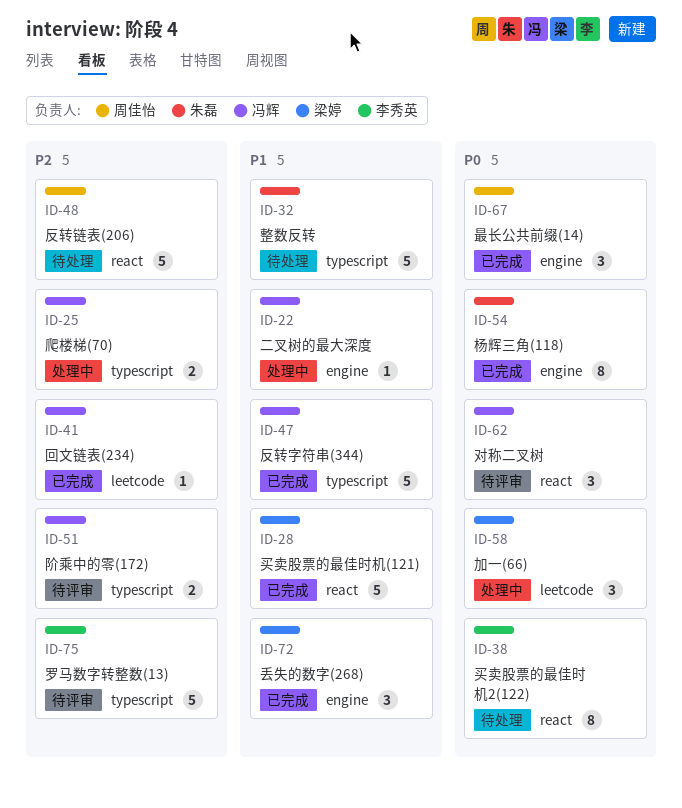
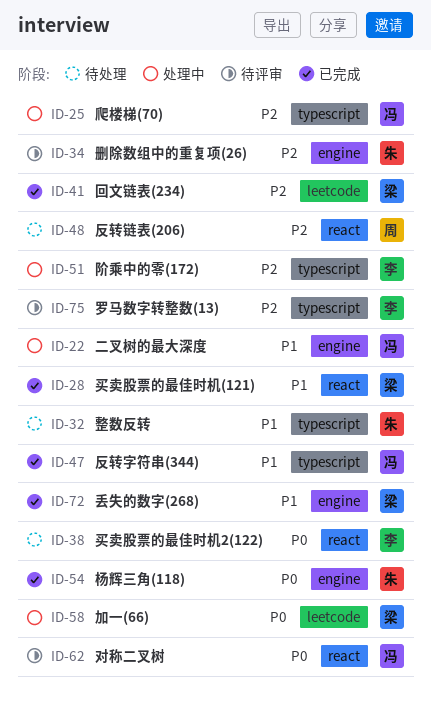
ID-34: none -> present
ID-41, owner: 冯辉 -> 梁婷
ID-51, status: 待评审 -> 处理中
ID-51, owner: 冯辉 -> 李秀英
ID-67: present -> none

